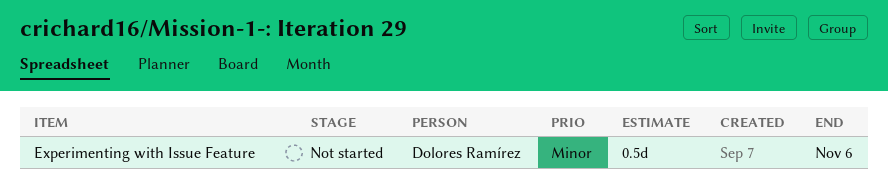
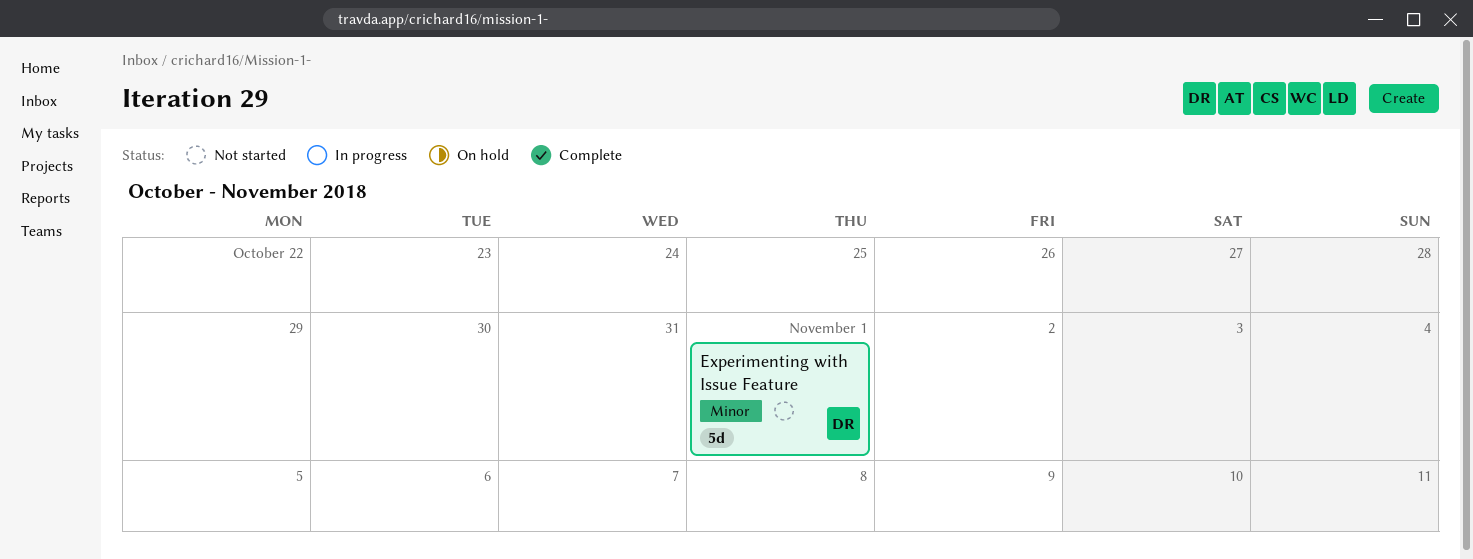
Experimenting with Issue Feature, estimate: 0.5d -> 5d
Experimenting with Issue Feature, due: Nov 6 -> Nov 1

